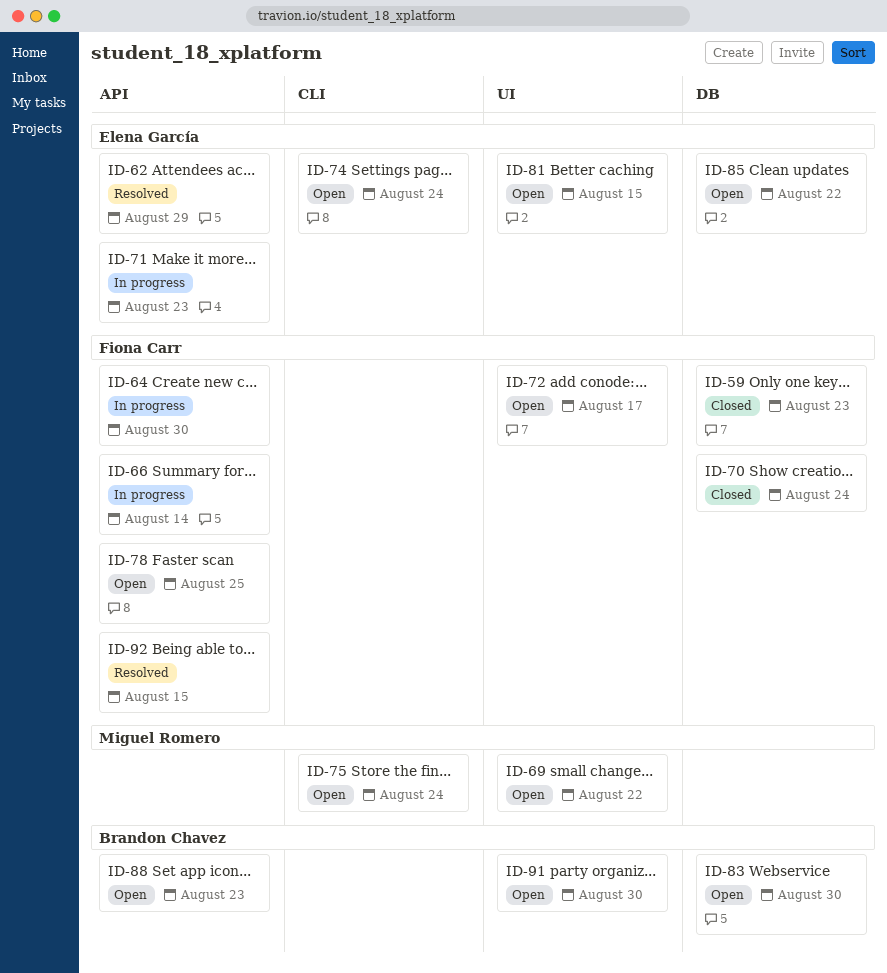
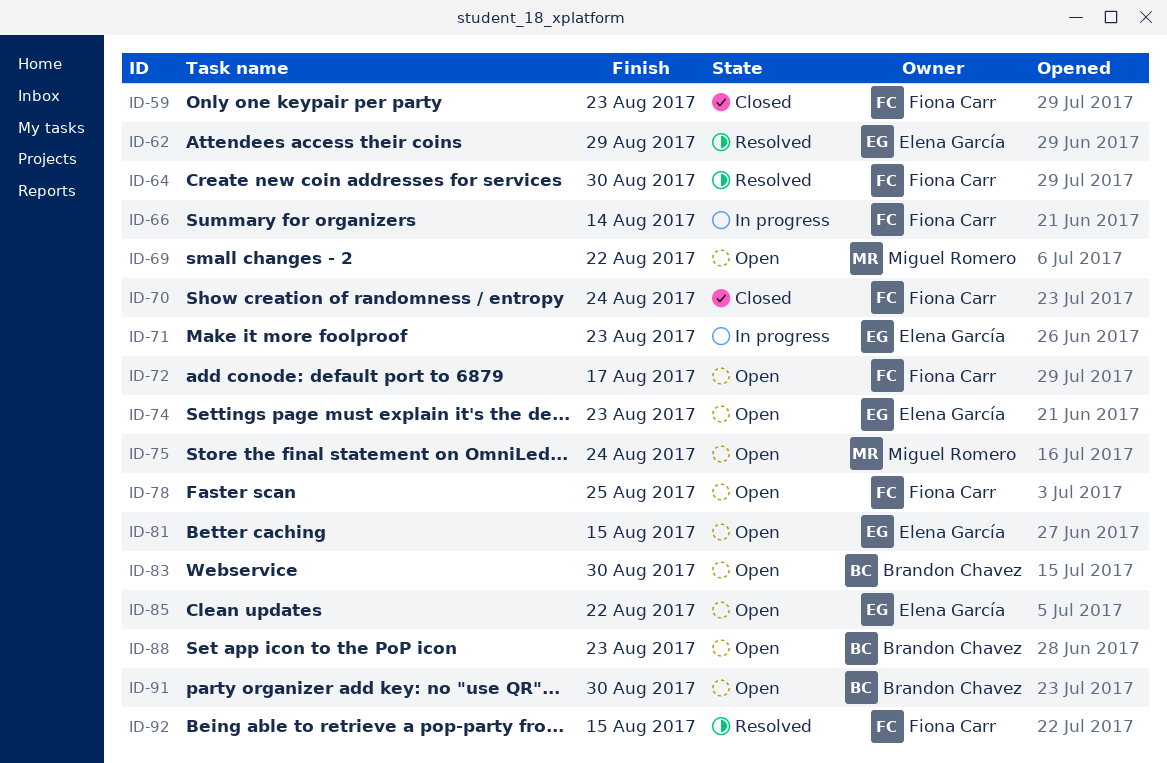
ID-64, status: In progress -> Resolved
ID-74, due: Aug 24 -> Aug 23

